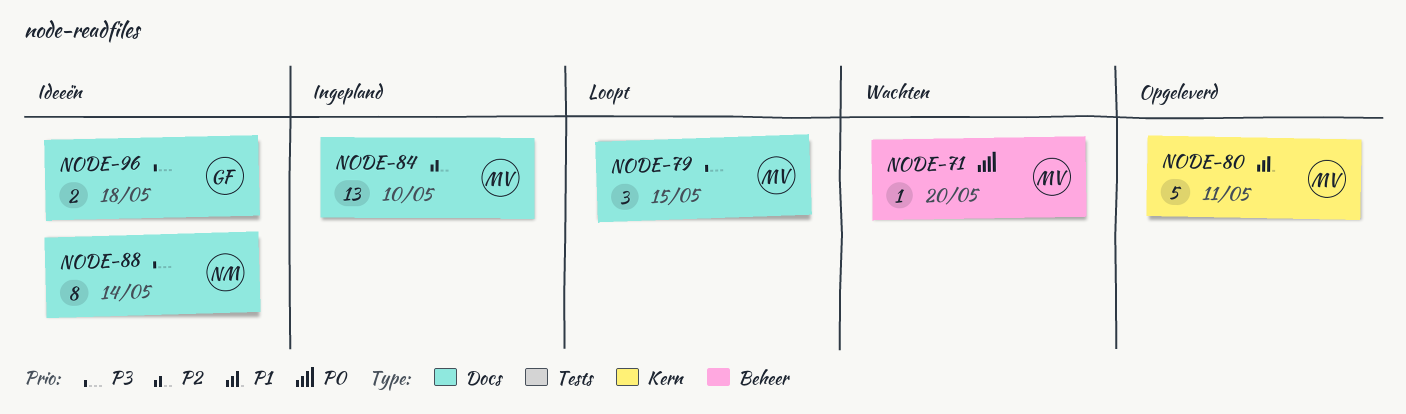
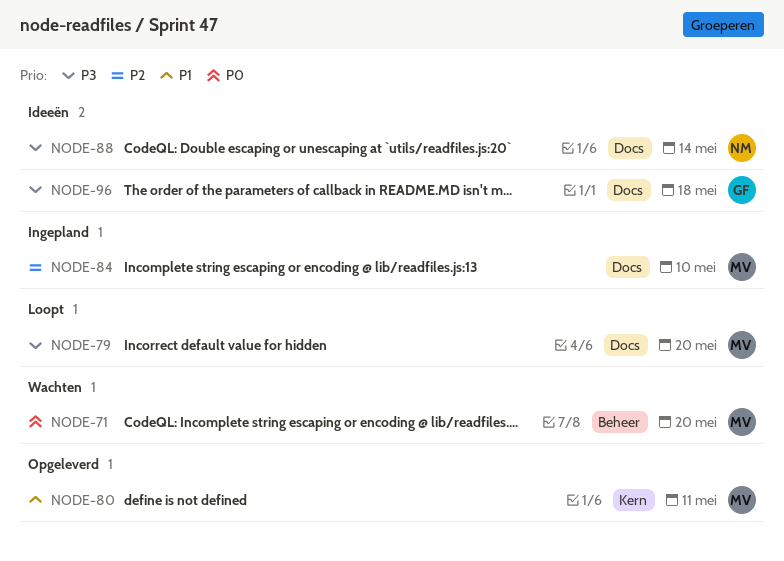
NODE-79, due: May 15 -> May 20

